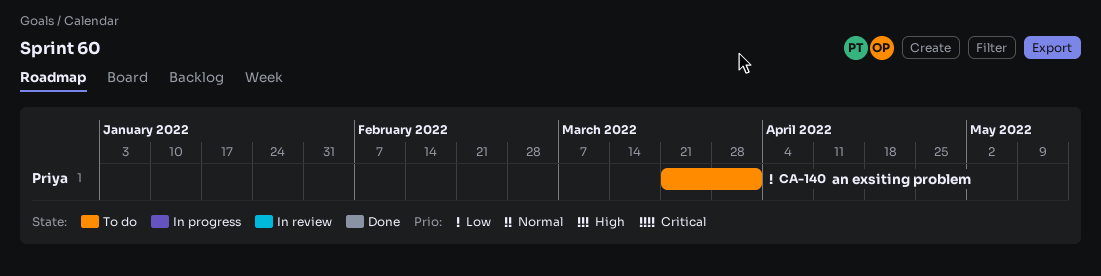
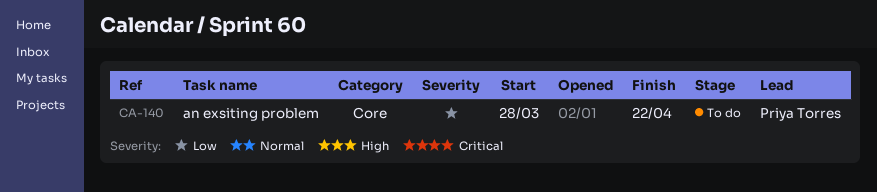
CA-140, start: Mar 21 -> Mar 28
CA-140, due: Apr 1 -> Apr 22

